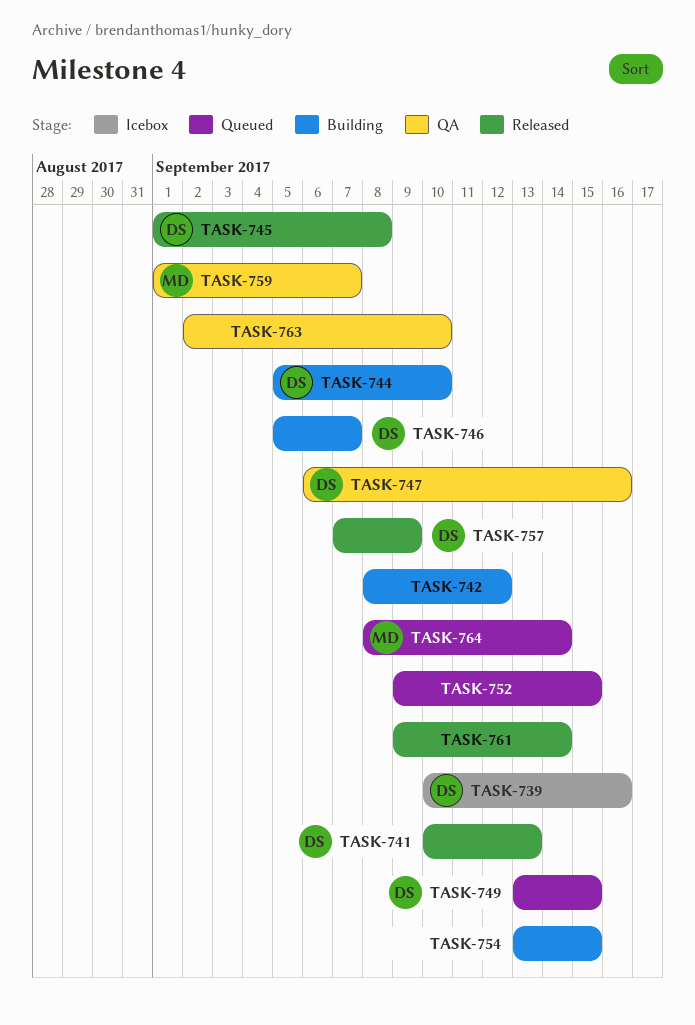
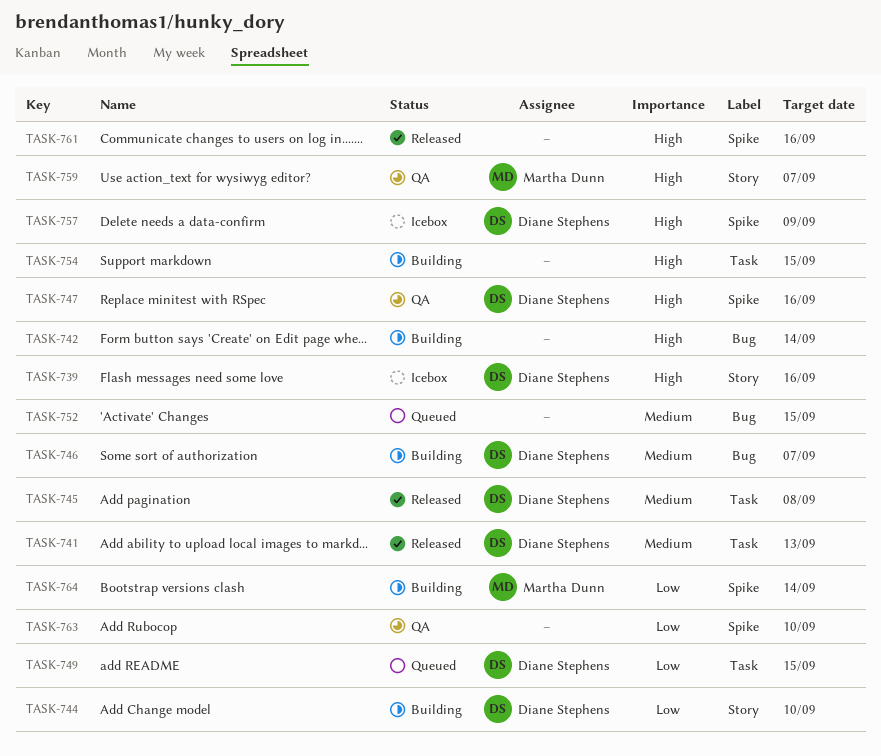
TASK-742, due: Sep 12 -> Sep 14
TASK-757, status: Released -> Icebox
TASK-761, due: Sep 14 -> Sep 16
TASK-764, status: Queued -> Building

